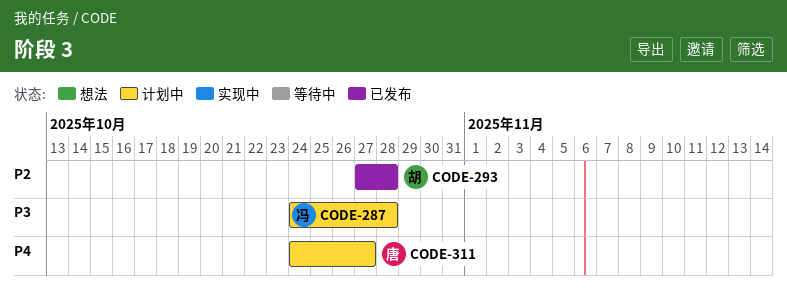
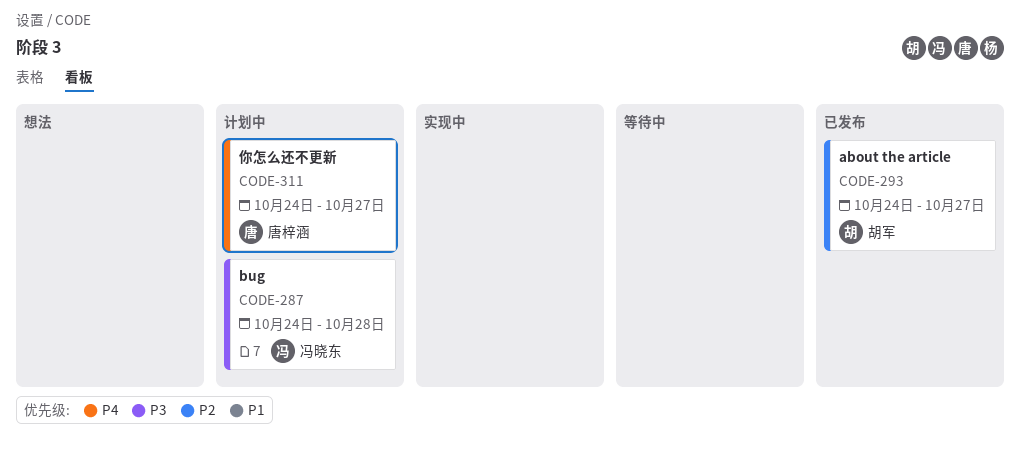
CODE-293, start: Oct 27 -> Oct 24
CODE-293, due: Oct 28 -> Oct 27

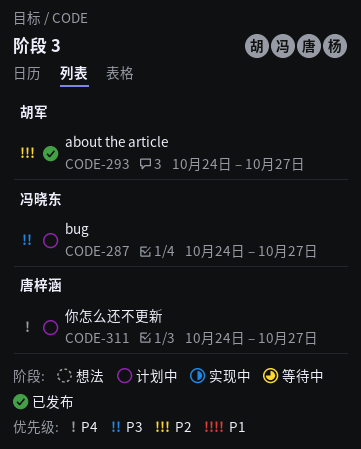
CODE-287, due: Oct 28 -> Oct 27

